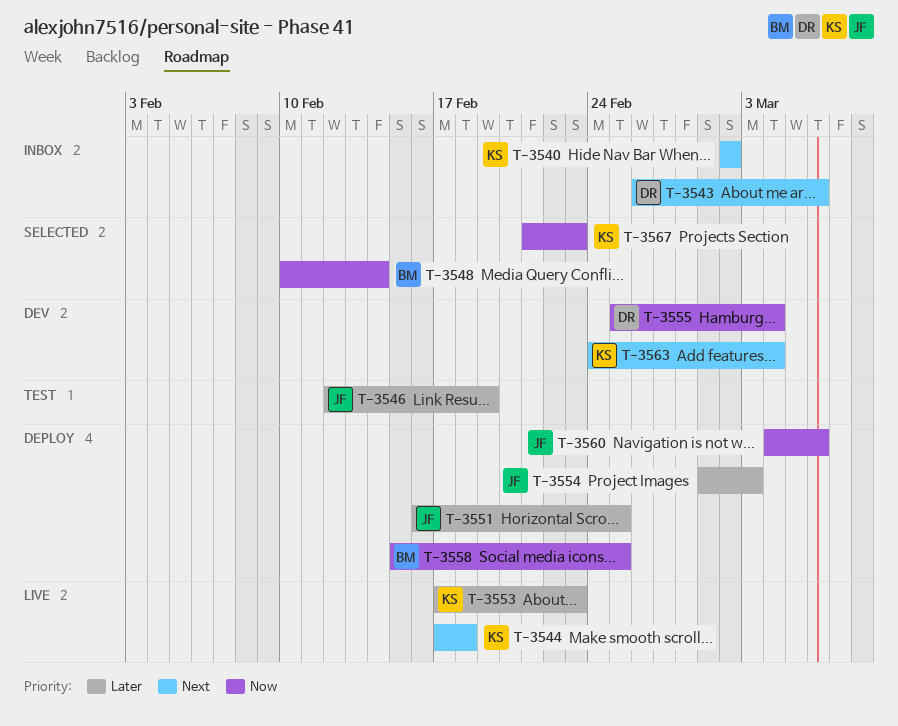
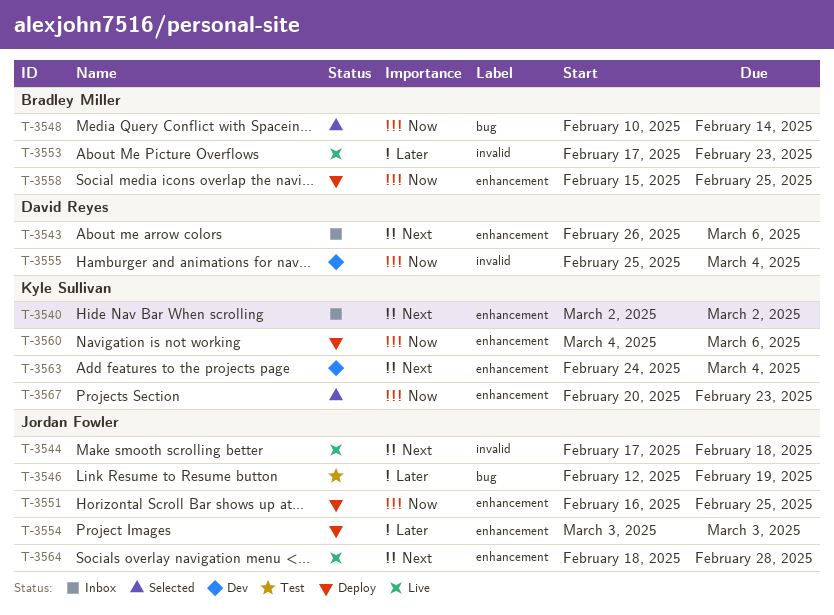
T-3544, owner: Kyle Sullivan -> Jordan Fowler
T-3551, priority: Later -> Now
T-3553, owner: Kyle Sullivan -> Bradley Miller
T-3554, start: Mar 1 -> Mar 3
T-3560, owner: Jordan Fowler -> Kyle Sullivan
T-3564: none -> present
T-3567, start: Feb 21 -> Feb 20

